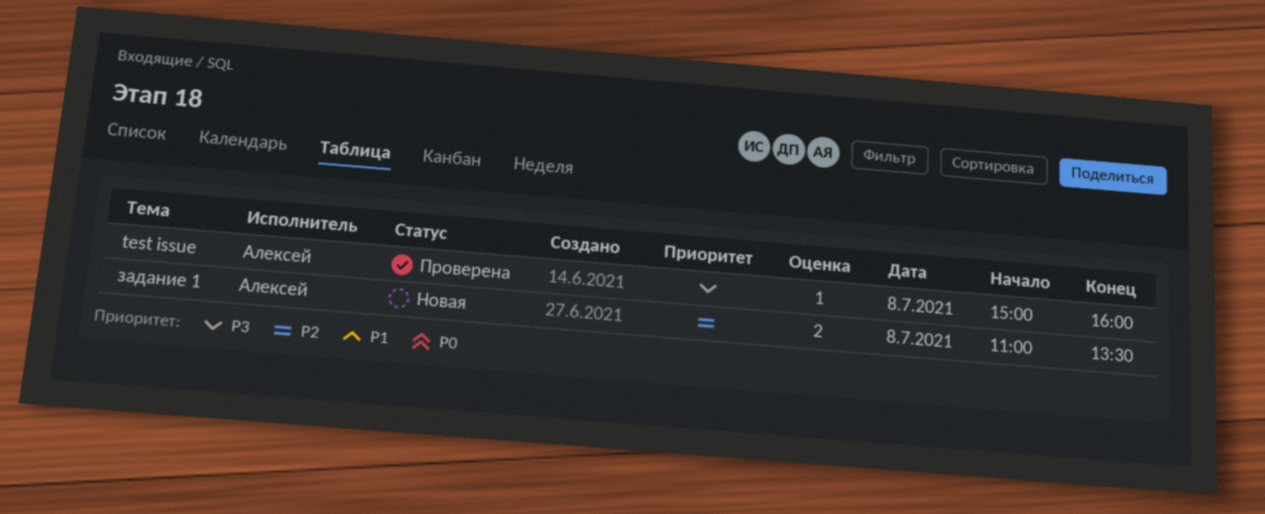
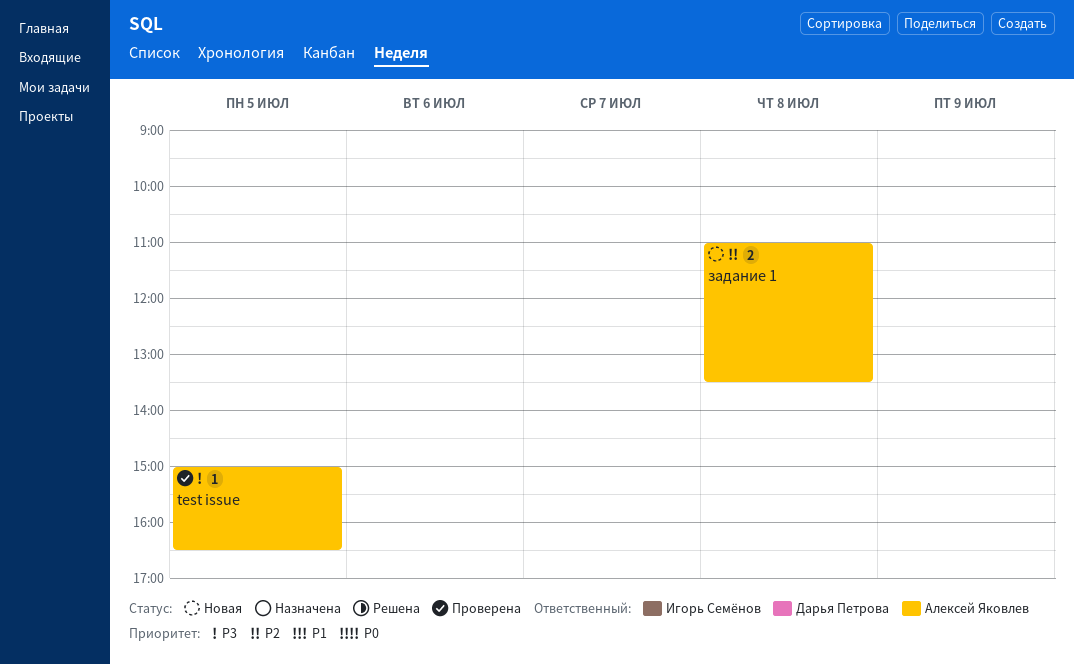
test issue, day: Jul 8 -> Jul 5
test issue, ends: 16:00 -> 16:30

